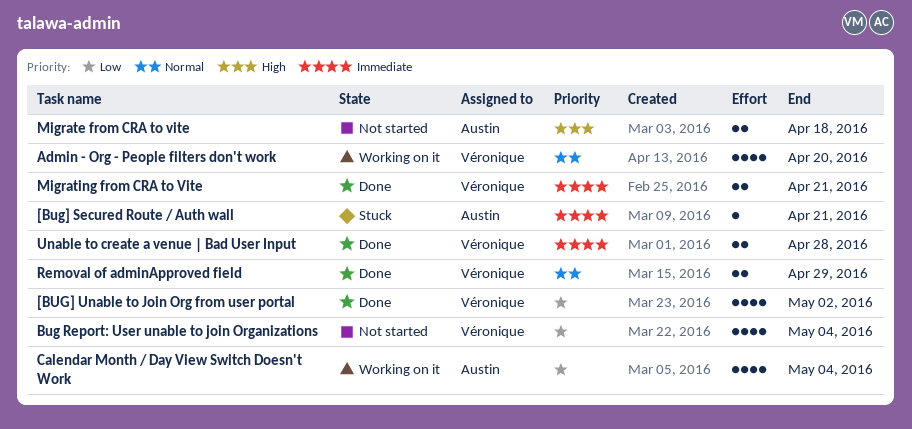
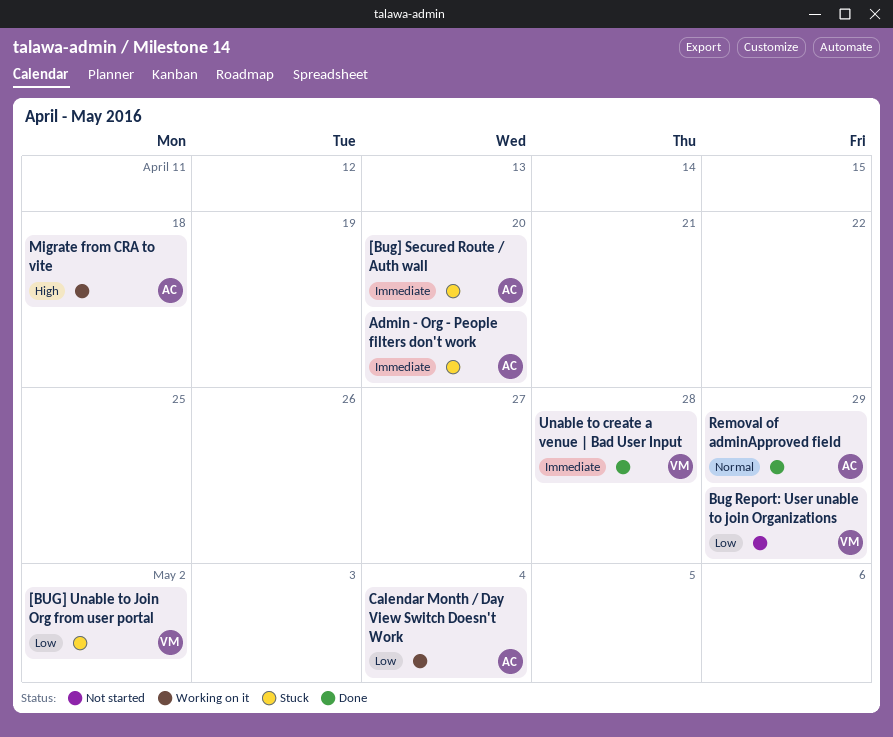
[Bug] Secured Route / Auth wall, due: Apr 21 -> Apr 20
[BUG] Unable to Join Org from user portal, status: Done -> Stuck
Admin - Org - People filters don't work, status: Working on it -> Stuck
Admin - Org - People filters don't work, owner: Véronique -> Austin
Admin - Org - People filters don't work, priority: Normal -> Immediate
Bug Report: User unable to join Organizations, due: May 4 -> Apr 29
Migrate from CRA to vite, status: Not started -> Working on it
Migrating from CRA to Vite: present -> none
Removal of adminApproved field, owner: Véronique -> Austin

